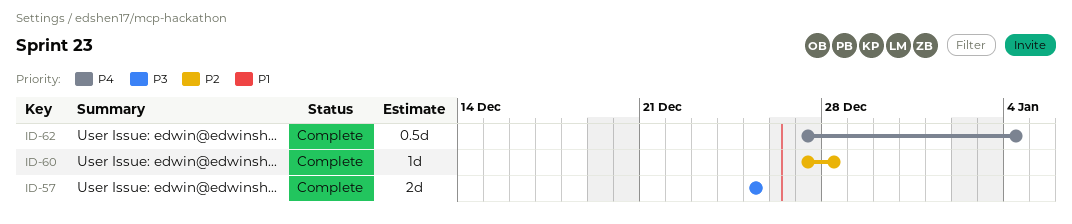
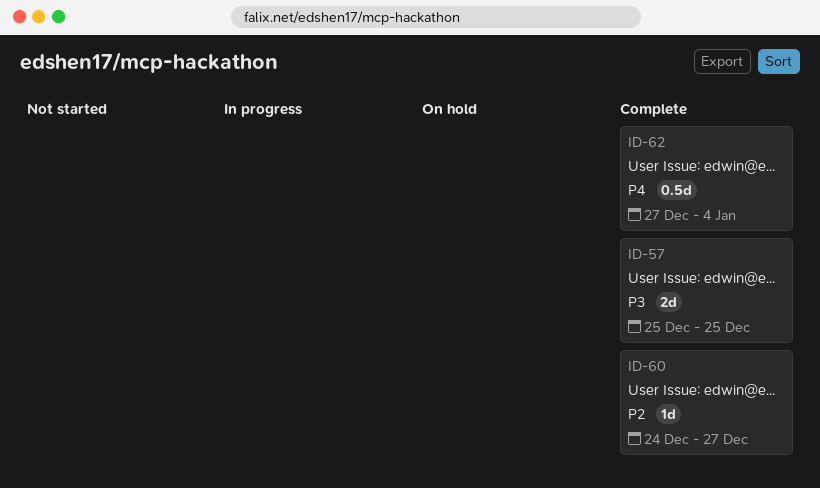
ID-60, start: Dec 27 -> Dec 24
ID-60, due: Dec 28 -> Dec 27

